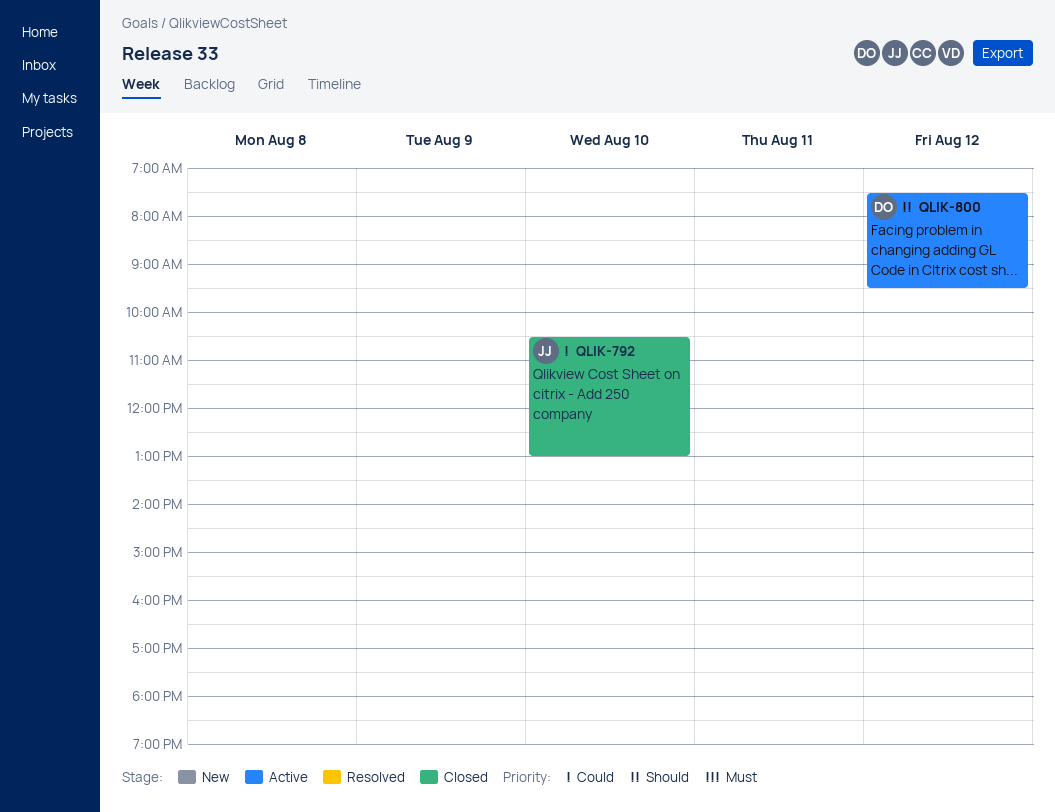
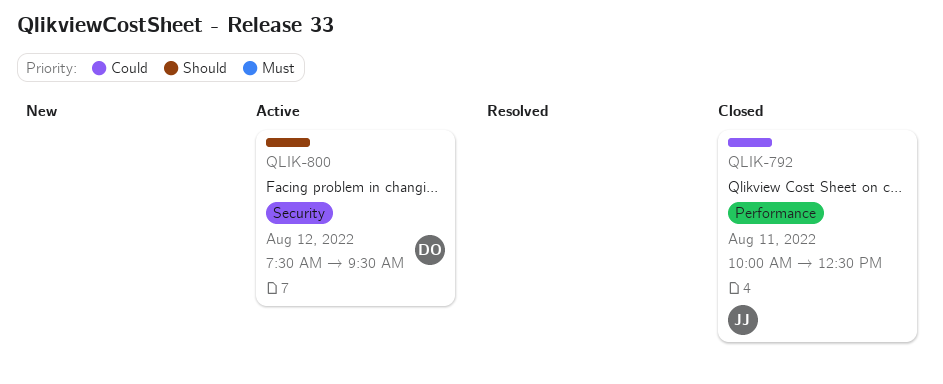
QLIK-792, day: Aug 10 -> Aug 11
QLIK-792, begins: 10:30 -> 10:00
QLIK-792, ends: 13:00 -> 12:30

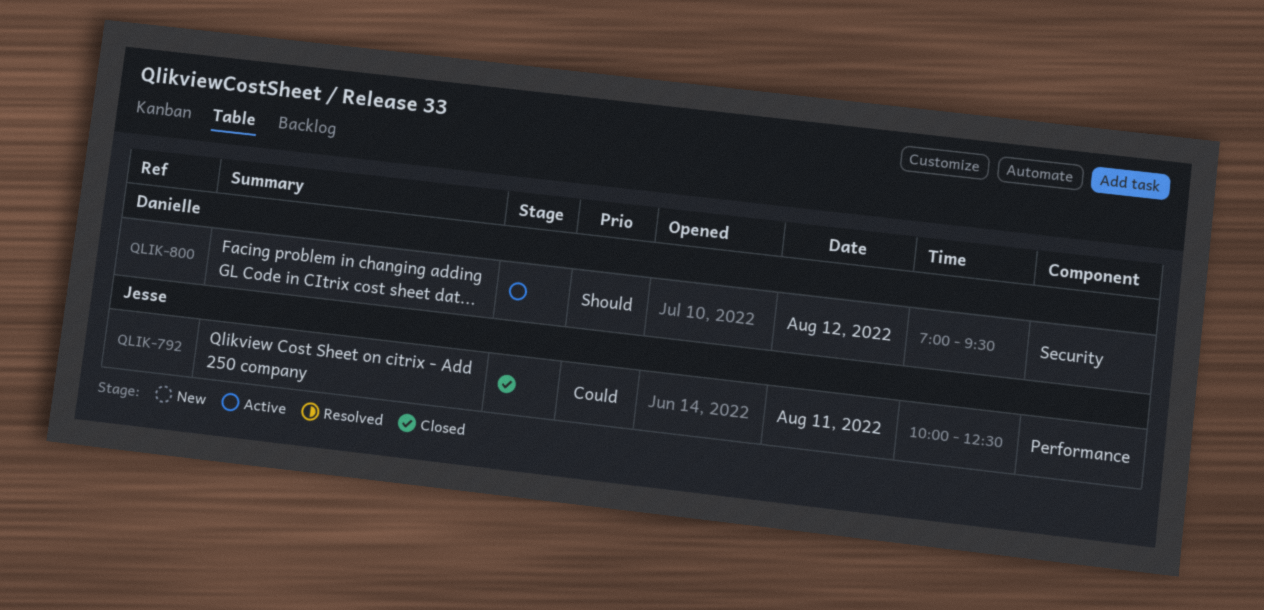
QLIK-800, begins: 07:30 -> 07:00

